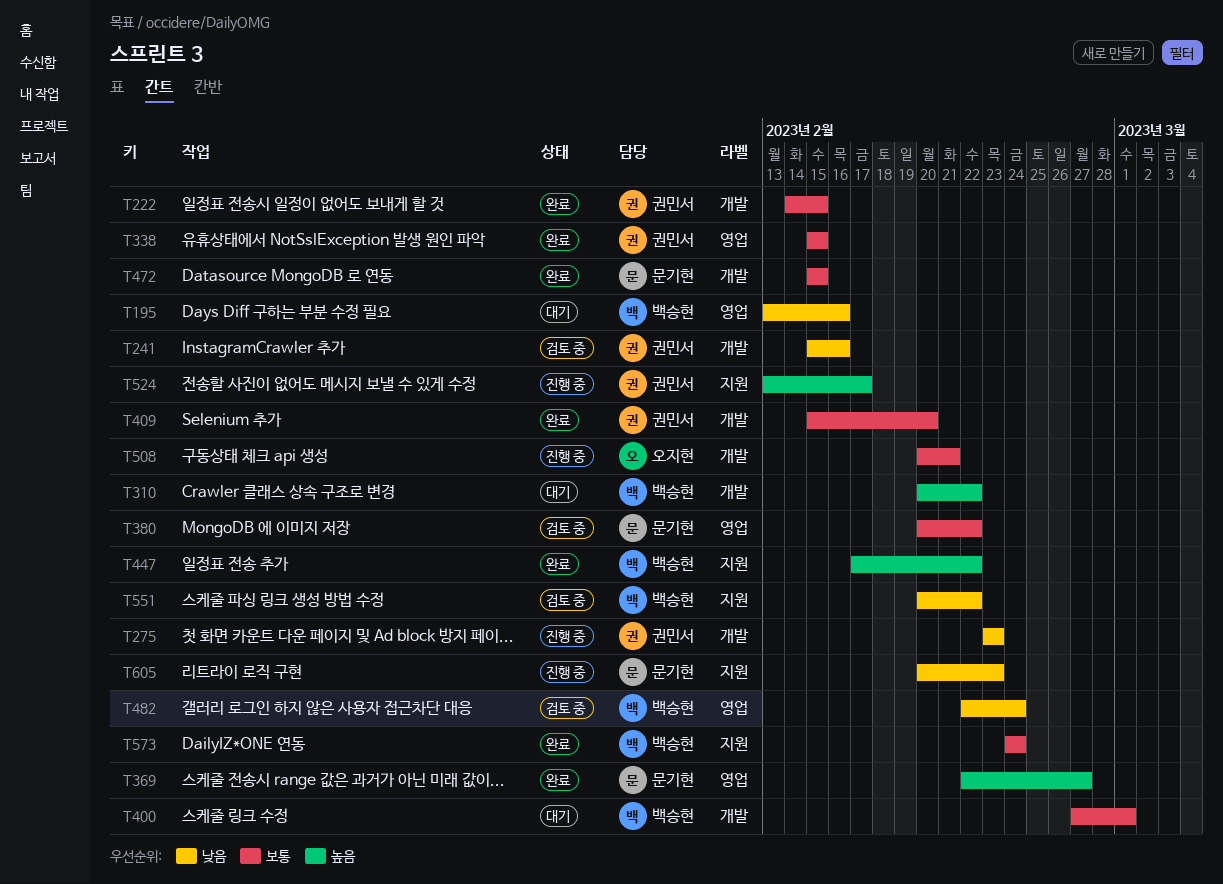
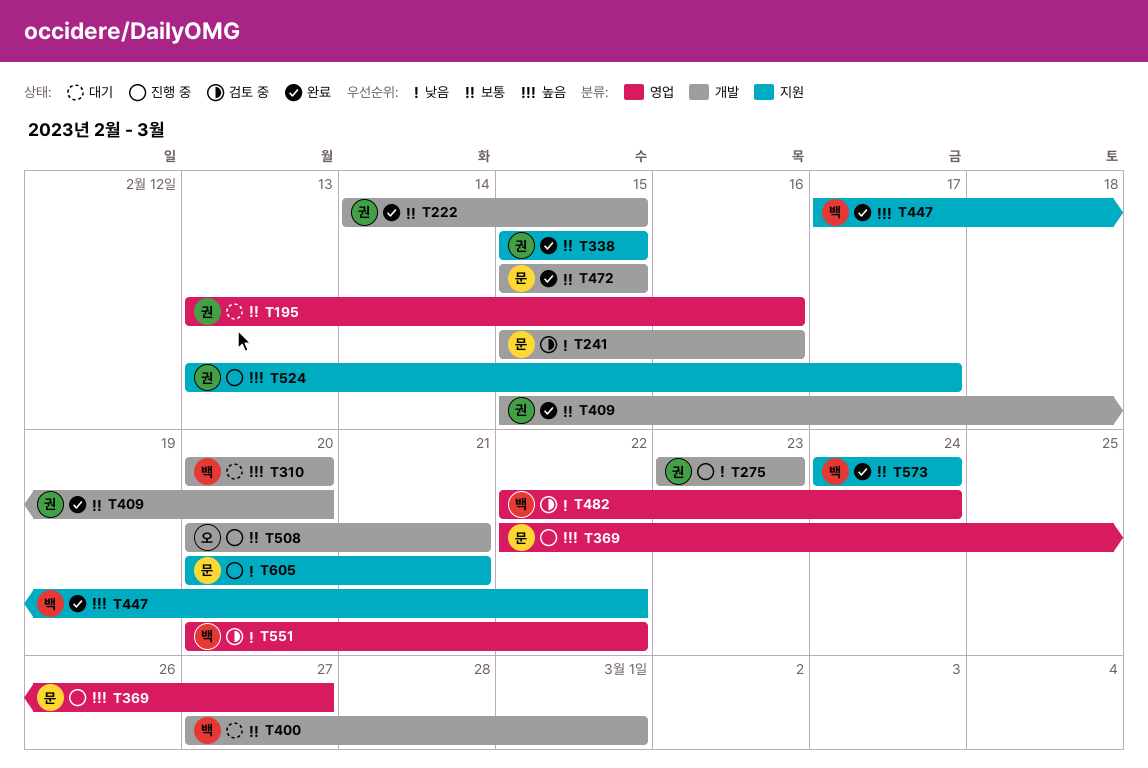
T195, owner: 백승현 -> 권민서
T195, priority: 낮음 -> 보통
T241, owner: 권민서 -> 문기현
T310, due: Feb 22 -> Feb 20
T338, label: 영업 -> 지원
T369, status: 완료 -> 진행 중
T380: present -> none
T551, label: 지원 -> 영업
T605, due: Feb 23 -> Feb 21

